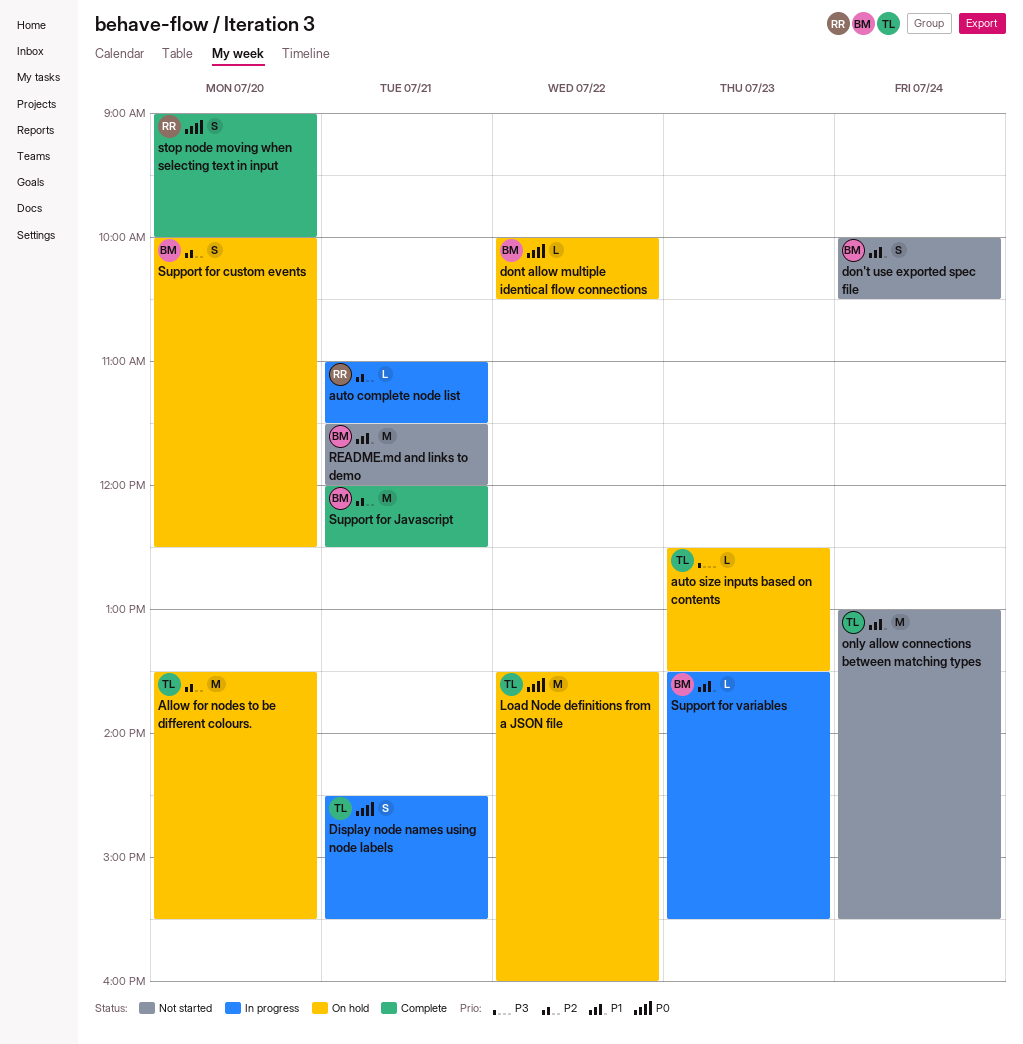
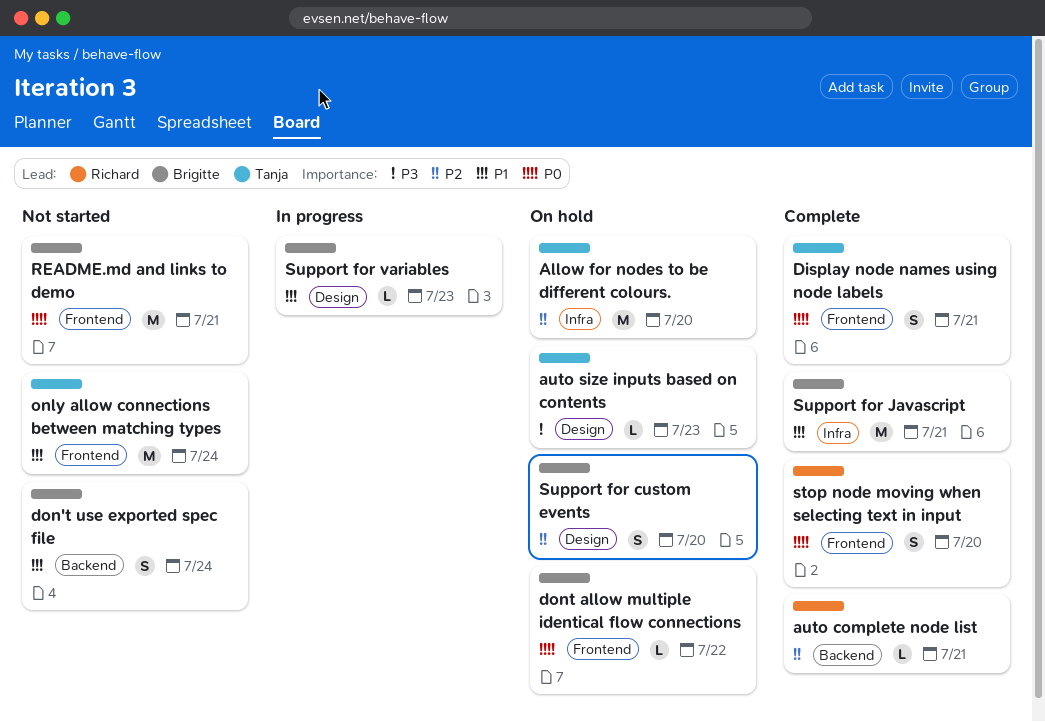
auto complete node list, status: In progress -> Complete
Display node names using node labels, status: In progress -> Complete
Load Node definitions from a JSON file: present -> none
README.md and links to demo, priority: P1 -> P0
Support for Javascript, priority: P2 -> P1

